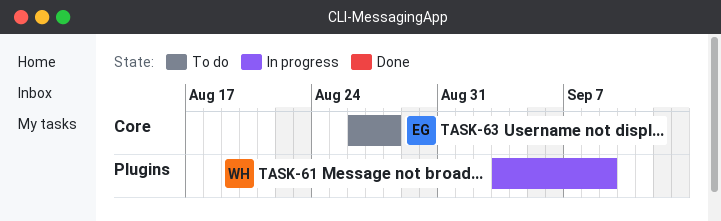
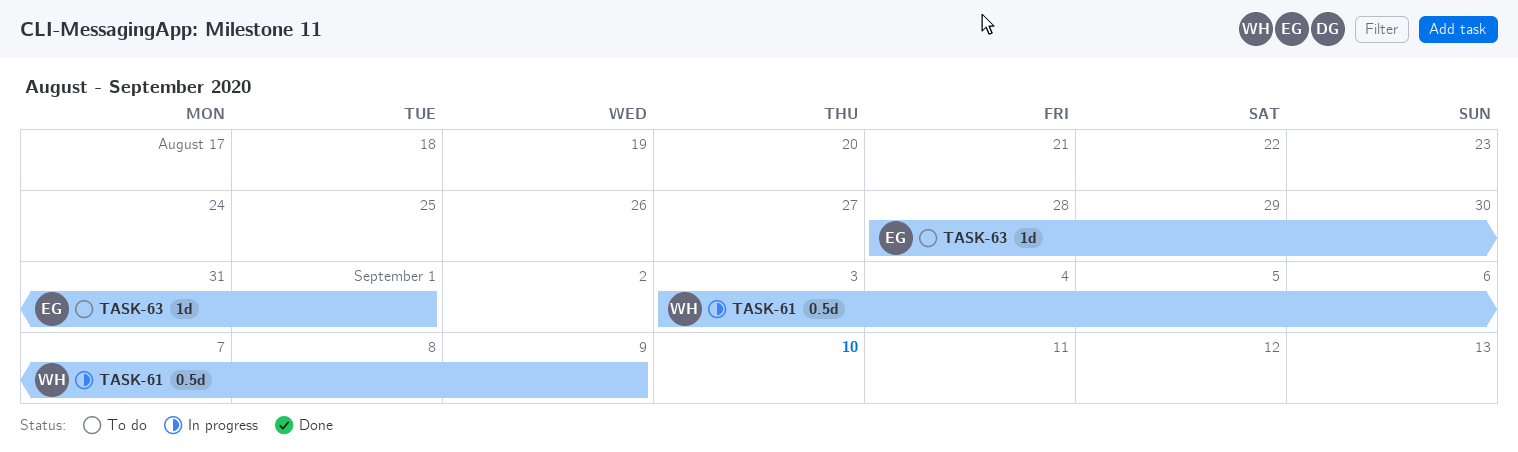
TASK-63, start: Aug 26 -> Aug 28
TASK-63, due: Aug 28 -> Sep 1

